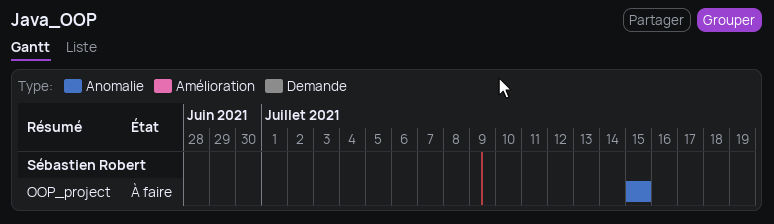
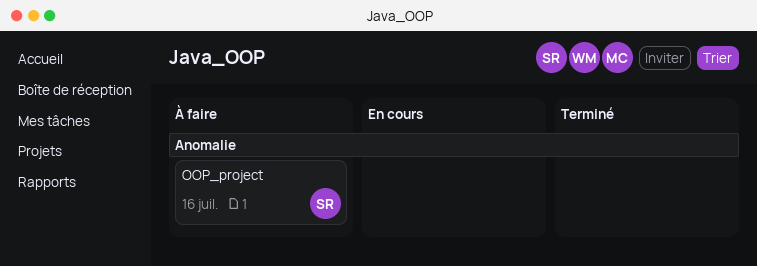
OOP_project, due: Jul 15 -> Jul 16

